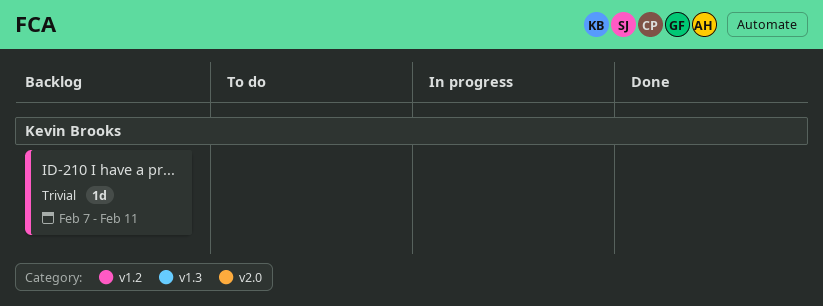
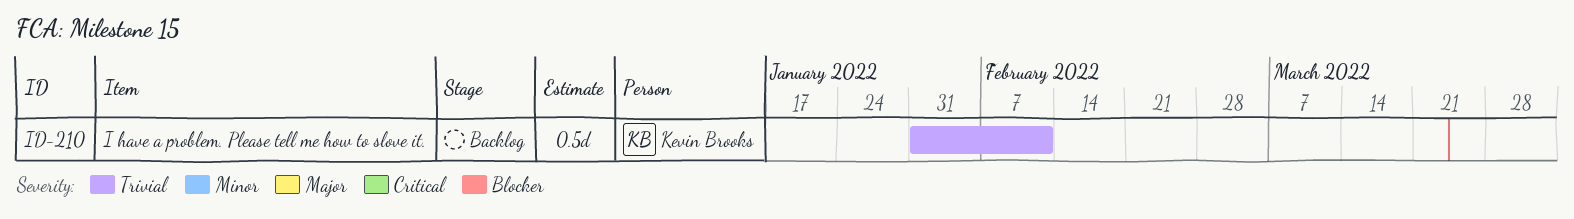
ID-210, estimate: 1d -> 0.5d
ID-210, start: Feb 7 -> Jan 31

